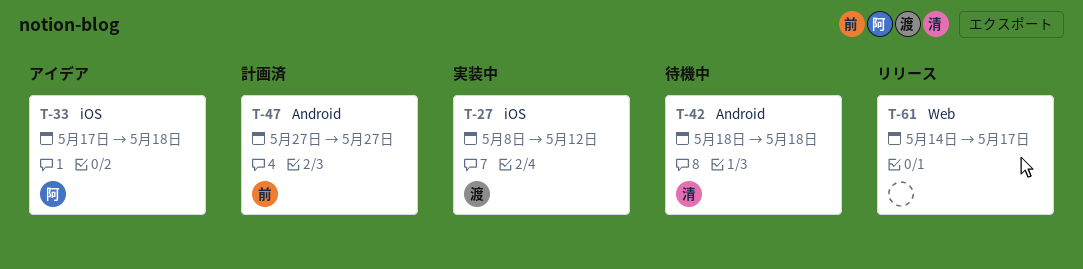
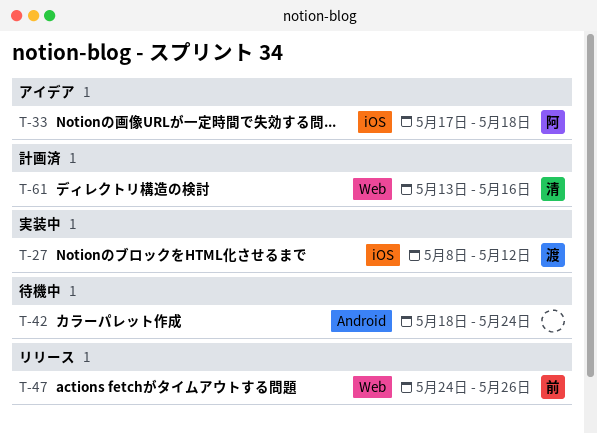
T-42, owner: 清 -> none
T-42, due: May 18 -> May 24
T-47, status: 計画済 -> リリース
T-47, label: Android -> Web
T-47, start: May 27 -> May 24
T-47, due: May 27 -> May 26
T-61, status: リリース -> 計画済
T-61, owner: none -> 清
T-61, start: May 14 -> May 13
T-61, due: May 17 -> May 16

